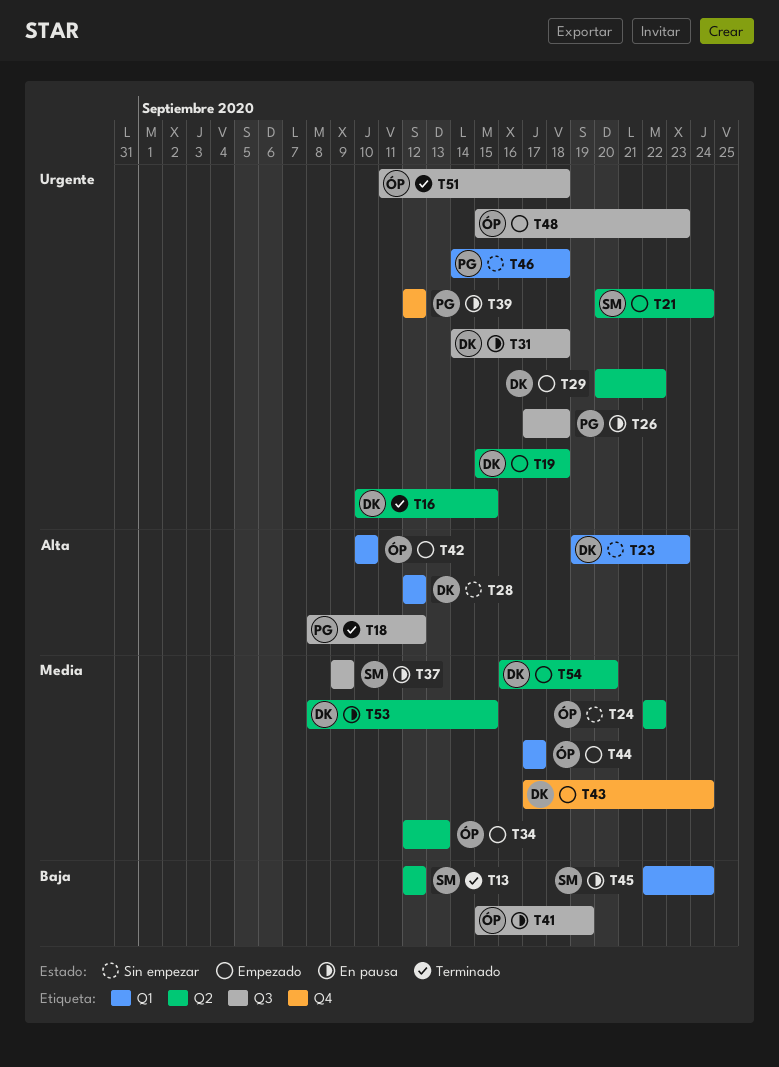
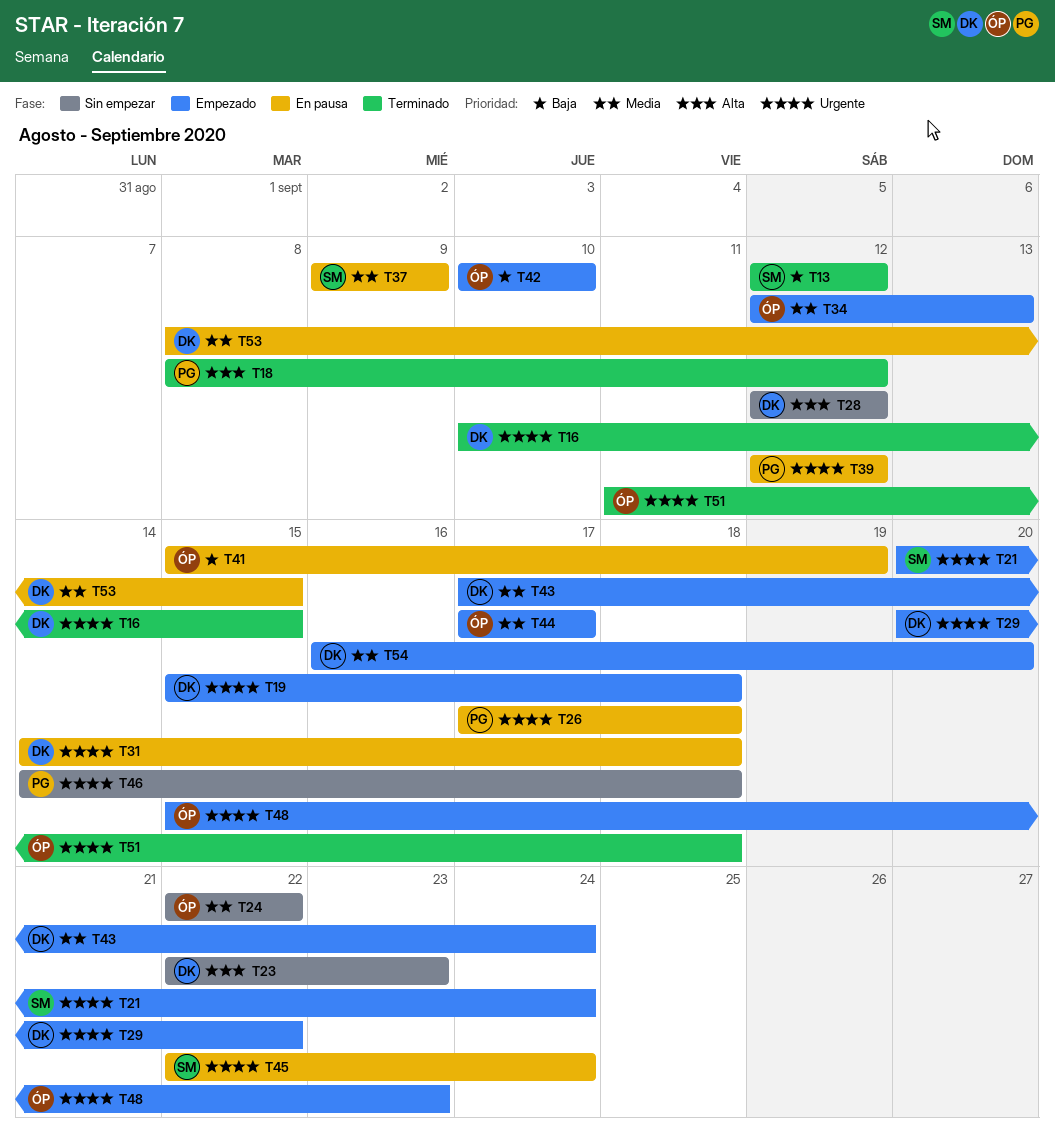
T23, start: Sep 19 -> Sep 22
T42, priority: Alta -> Baja
T45, priority: Baja -> Urgente

